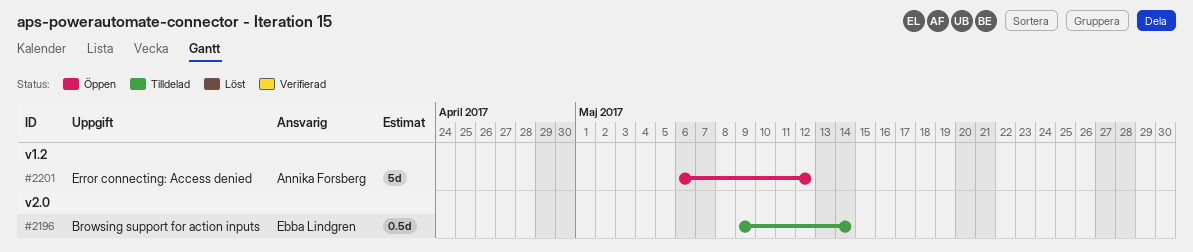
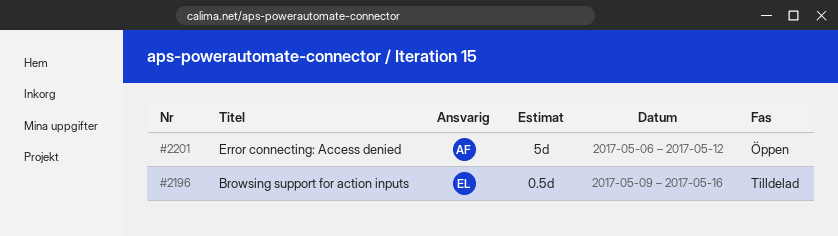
#2196, due: May 14 -> May 16

